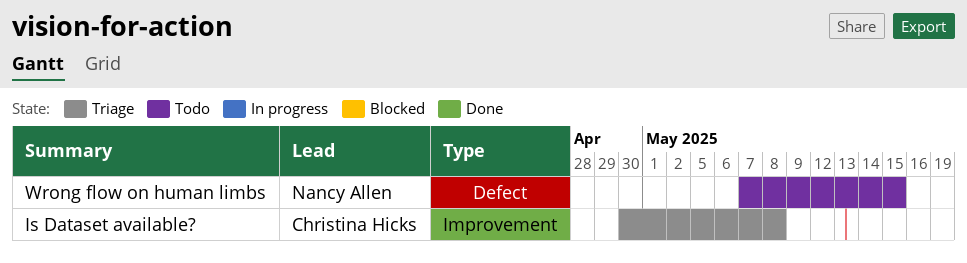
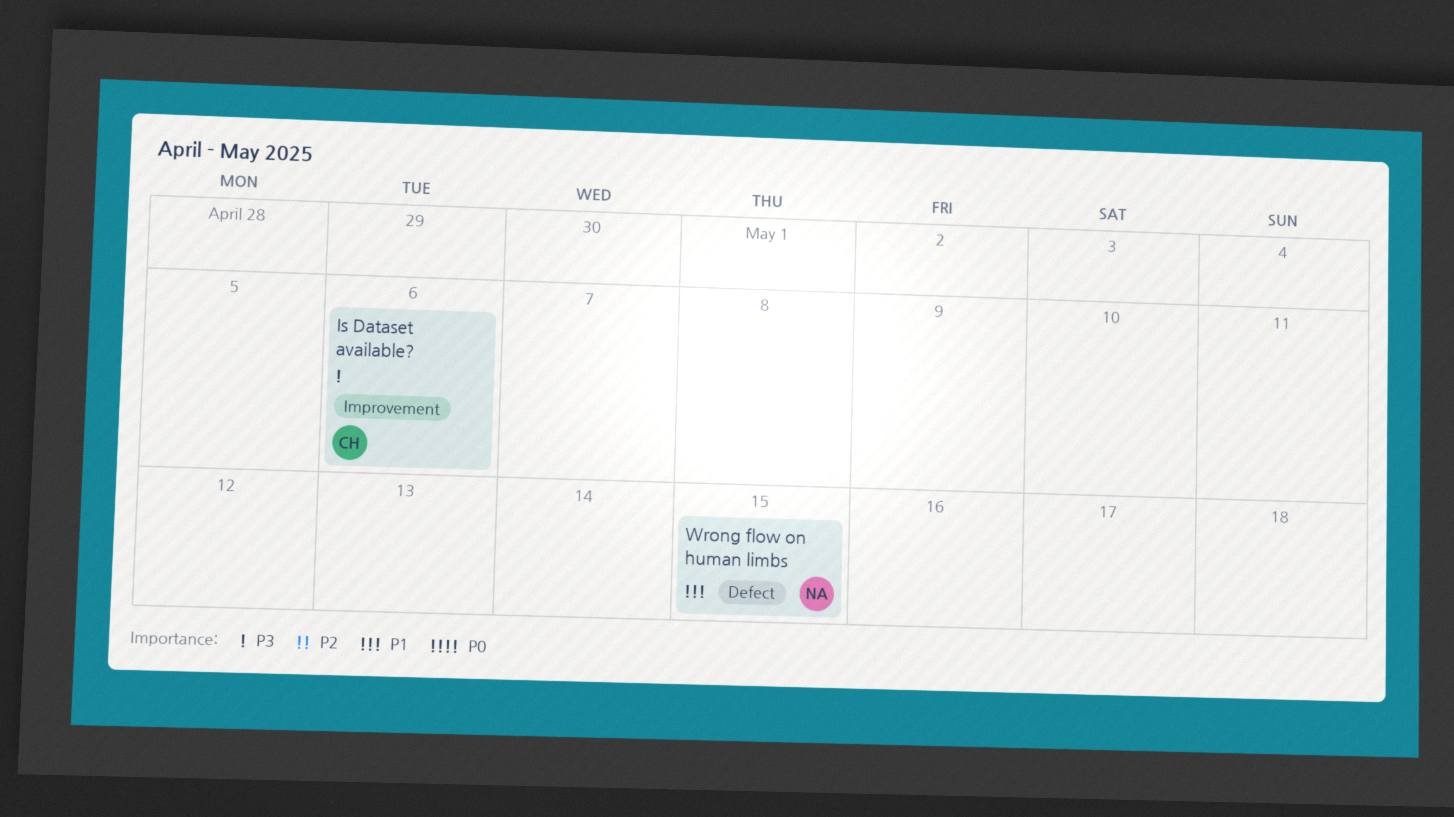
Is Dataset available?, due: May 8 -> May 6

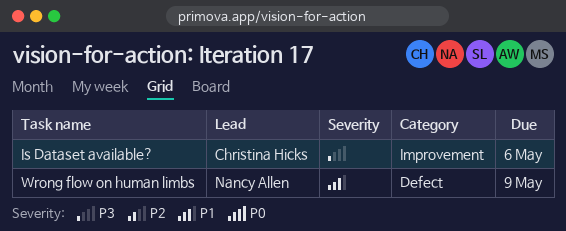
Wrong flow on human limbs, due: May 15 -> May 9

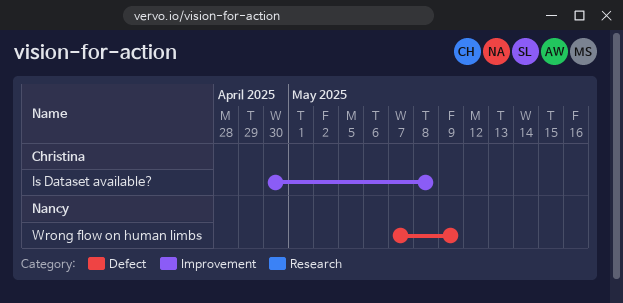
Is Dataset available?, due: May 6 -> May 8

